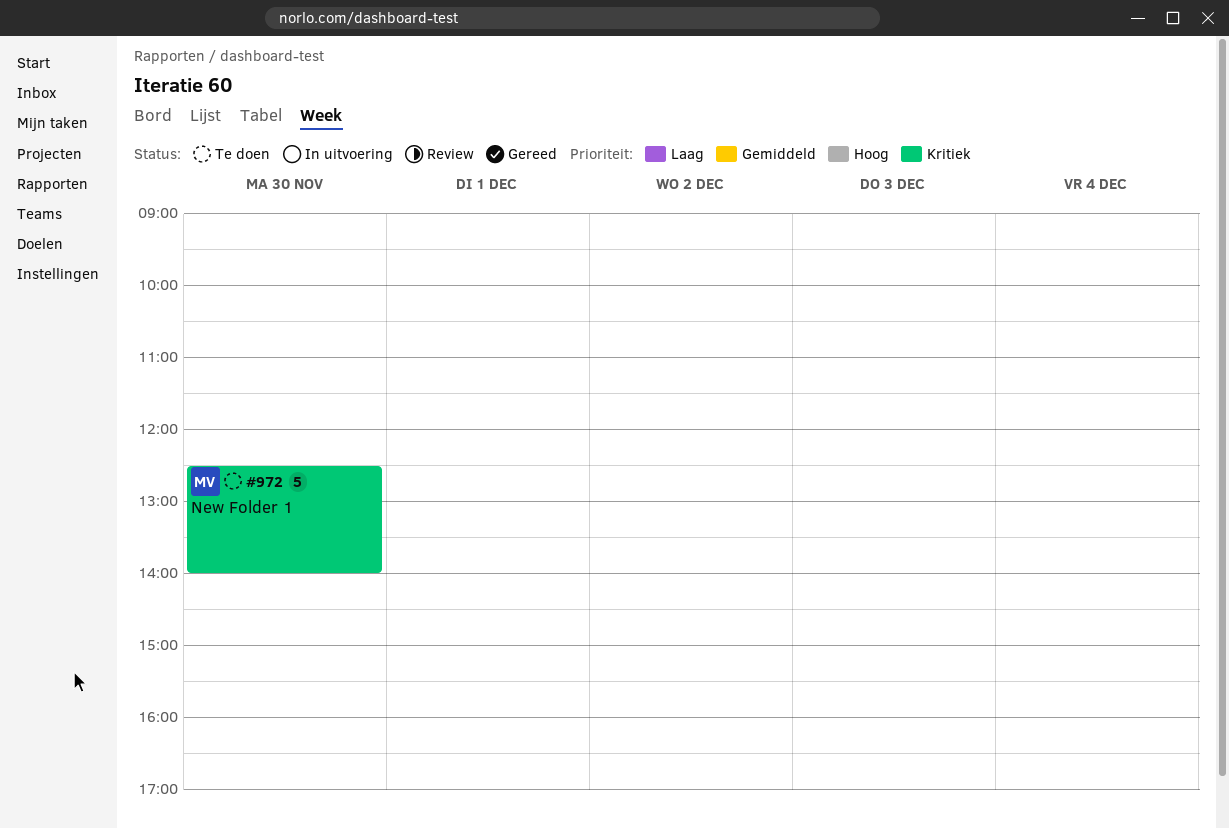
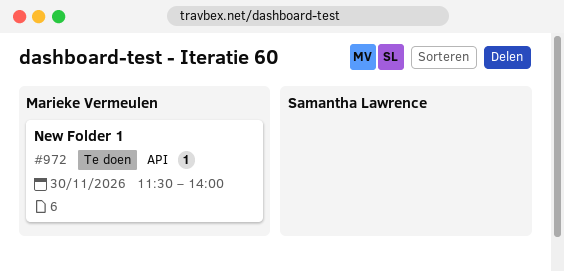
#972, estimate: 5 -> 1
#972, begins: 12:30 -> 11:30

